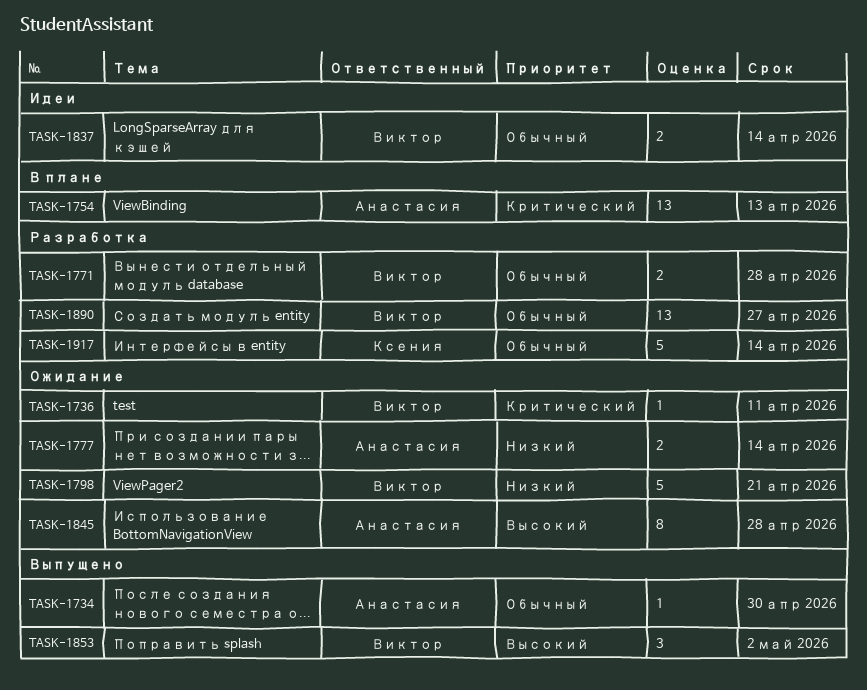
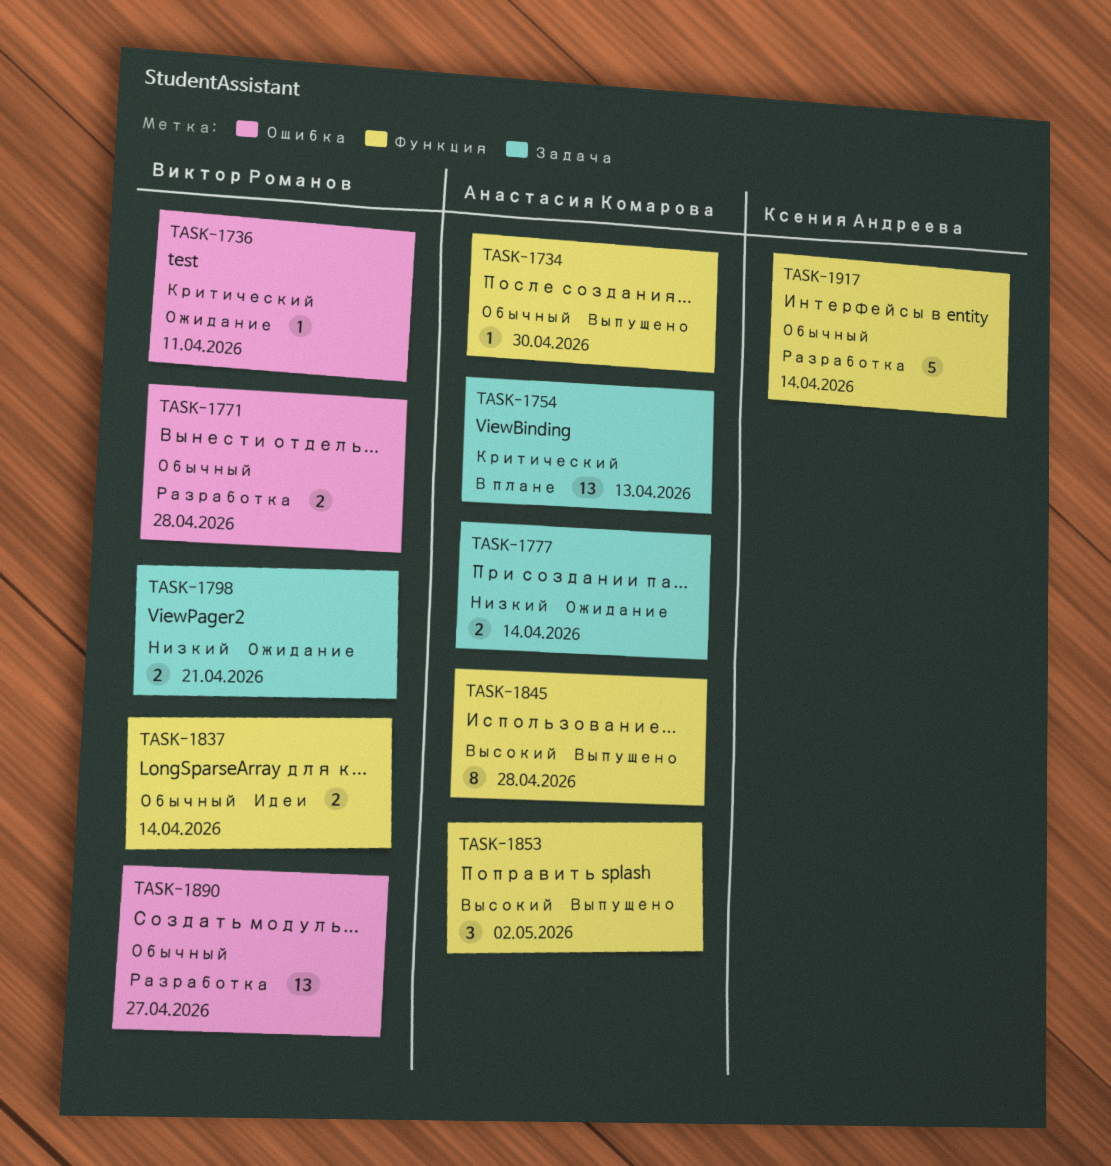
TASK-1798, estimate: 5 -> 2
TASK-1845, status: Ожидание -> Выпущено
TASK-1853, owner: Виктор Романов -> Анастасия Комарова

